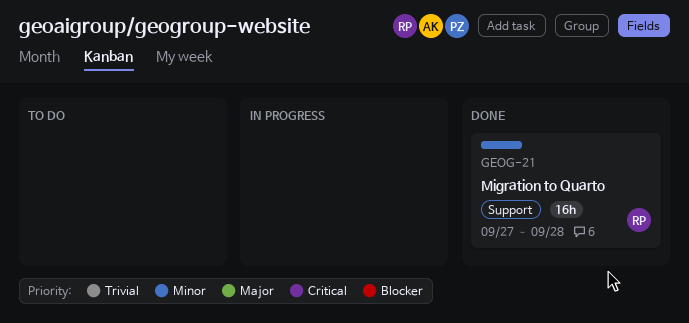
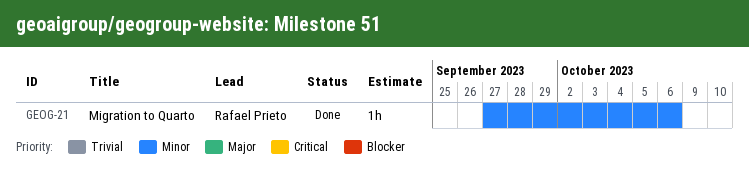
GEOG-21, estimate: 16h -> 1h
GEOG-21, due: Sep 28 -> Oct 6

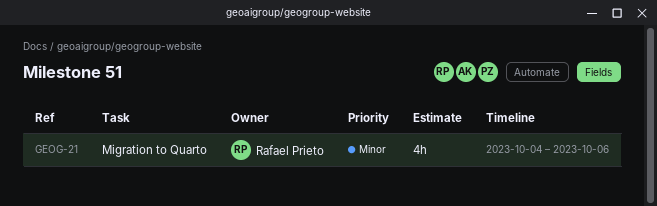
GEOG-21, estimate: 1h -> 4h
GEOG-21, start: Sep 27 -> Oct 4

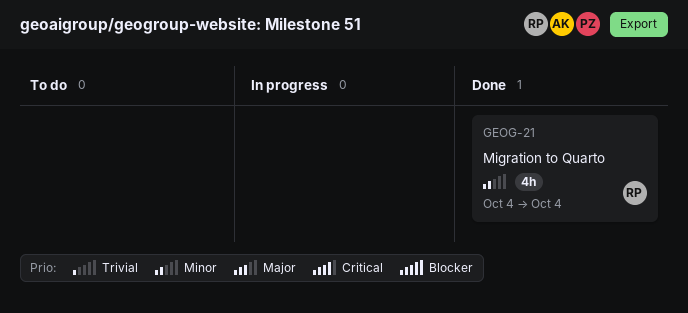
GEOG-21, due: Oct 6 -> Oct 4

